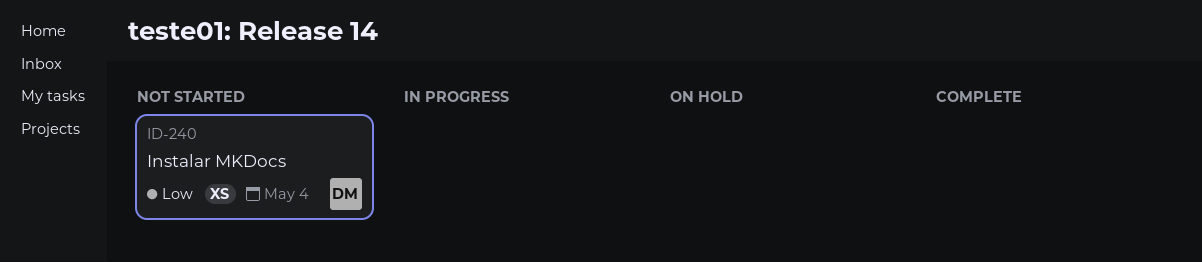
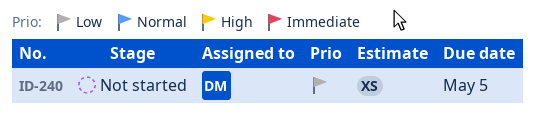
ID-240, due: May 4 -> May 5

